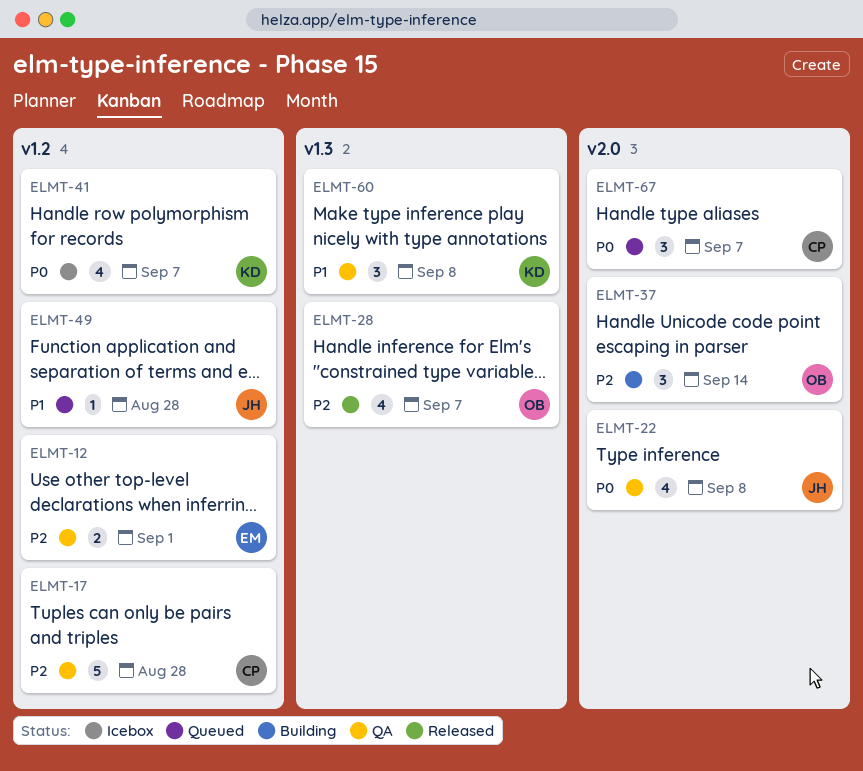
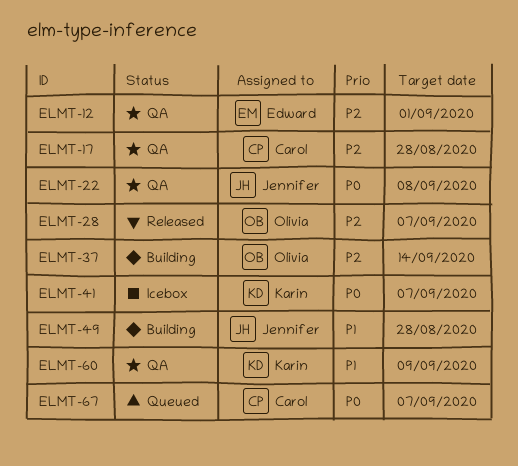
ELMT-49, status: Queued -> Building
ELMT-60, due: Sep 8 -> Sep 9

